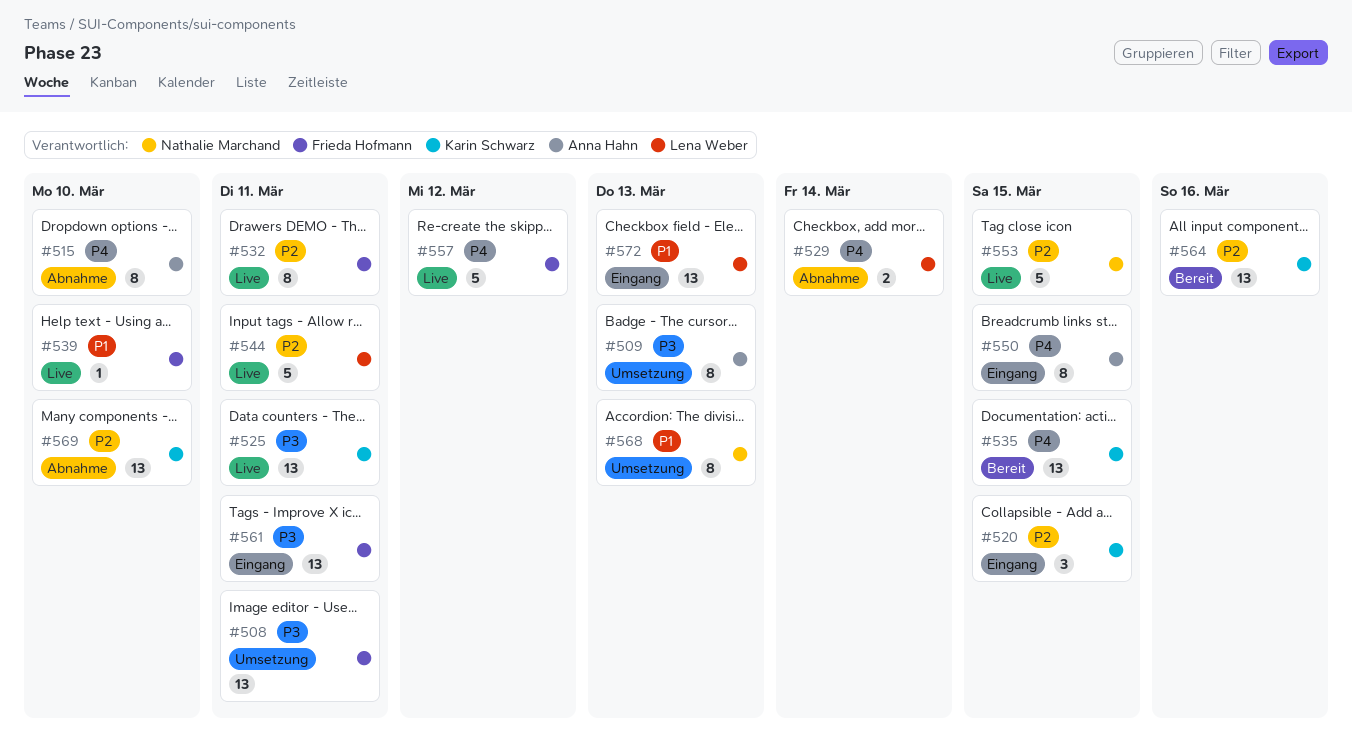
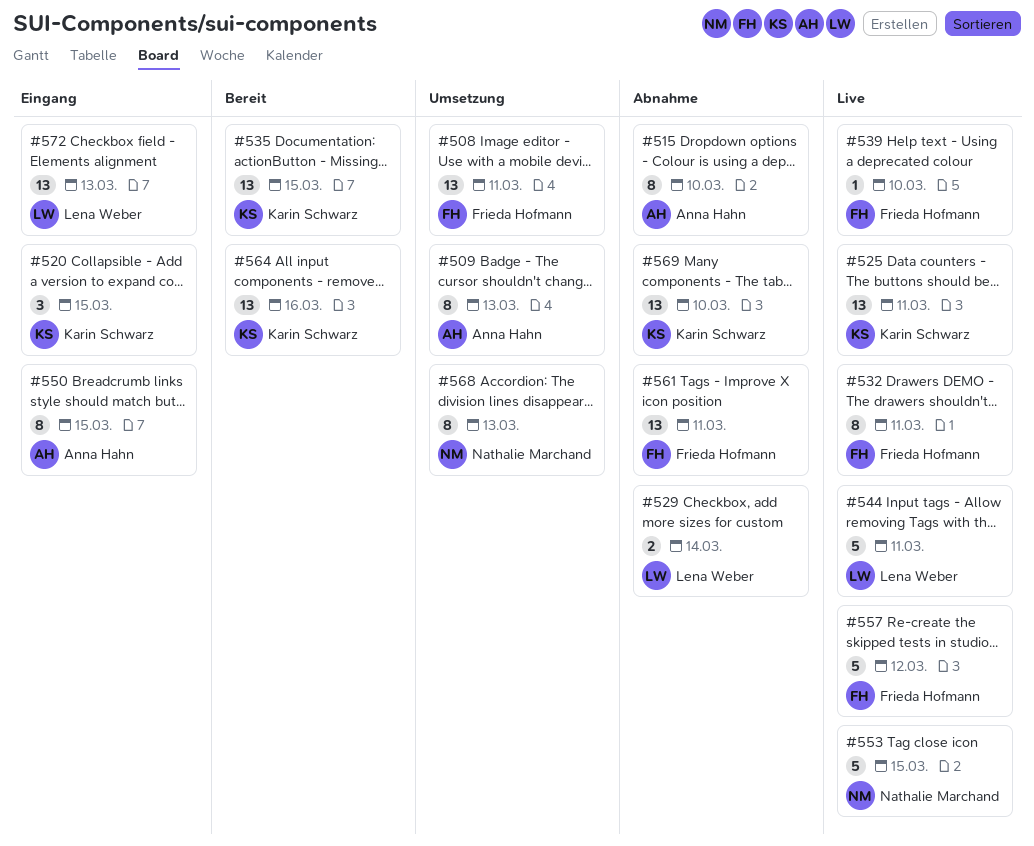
#561, status: Eingang -> Abnahme

